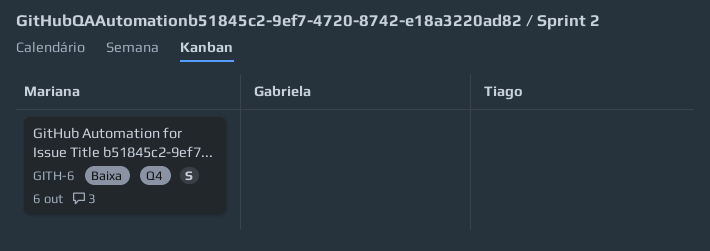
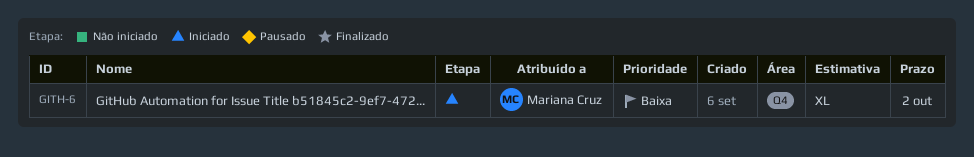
GITH-6, estimate: S -> XL
GITH-6, due: Oct 6 -> Oct 2

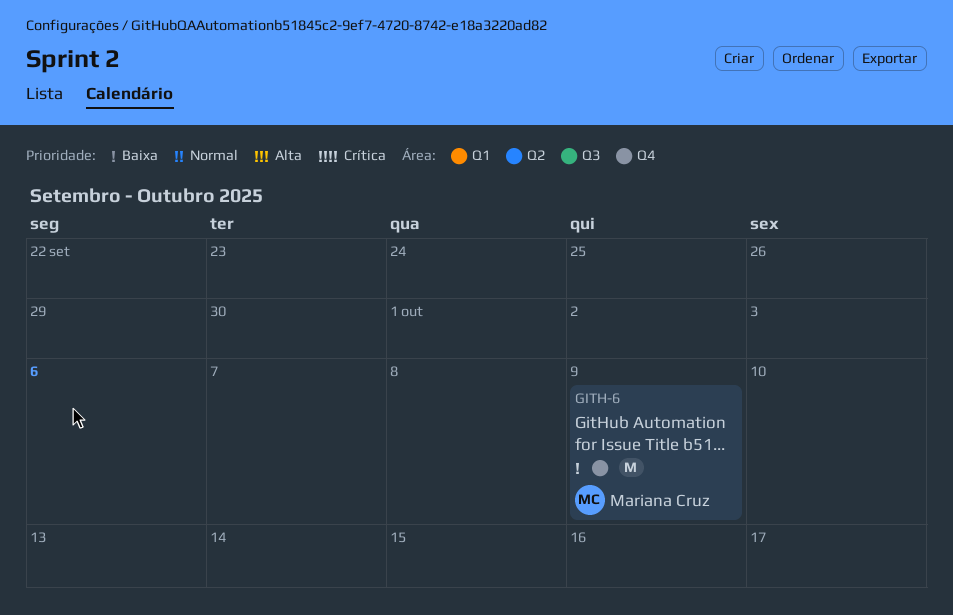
GITH-6, estimate: XL -> M
GITH-6, due: Oct 2 -> Oct 9

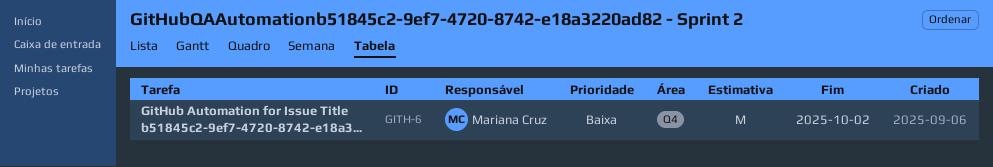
GITH-6, due: Oct 9 -> Oct 2

